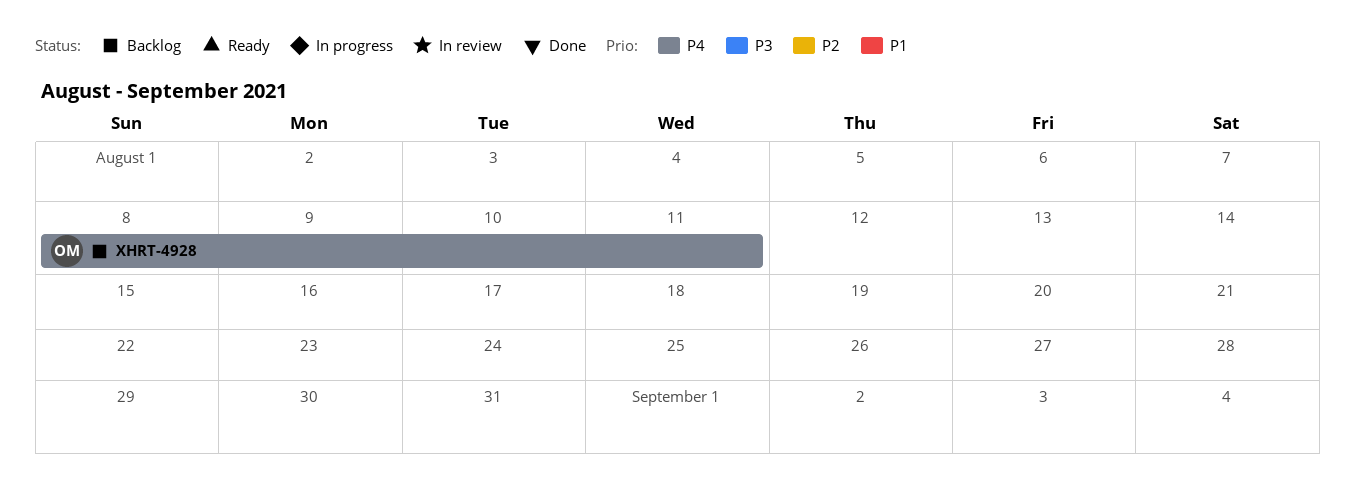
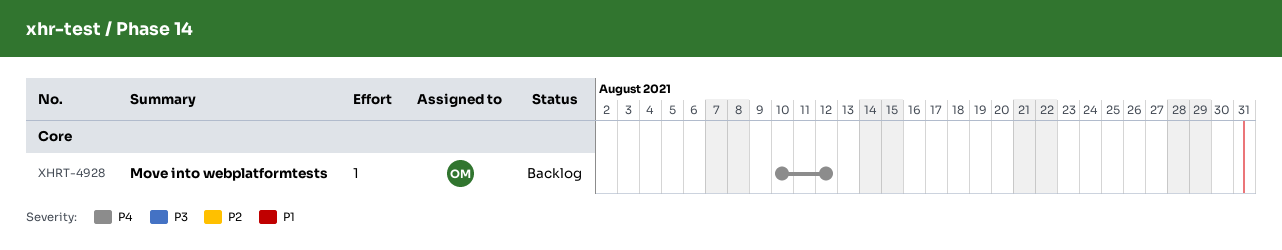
XHRT-4928, start: Aug 8 -> Aug 10
XHRT-4928, due: Aug 11 -> Aug 12

